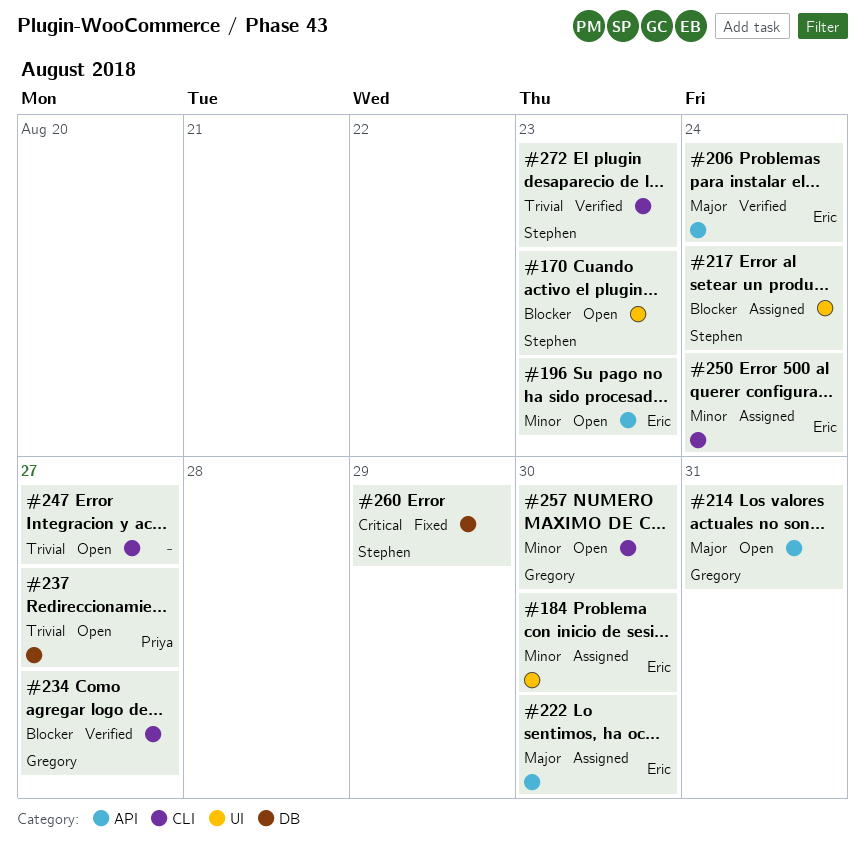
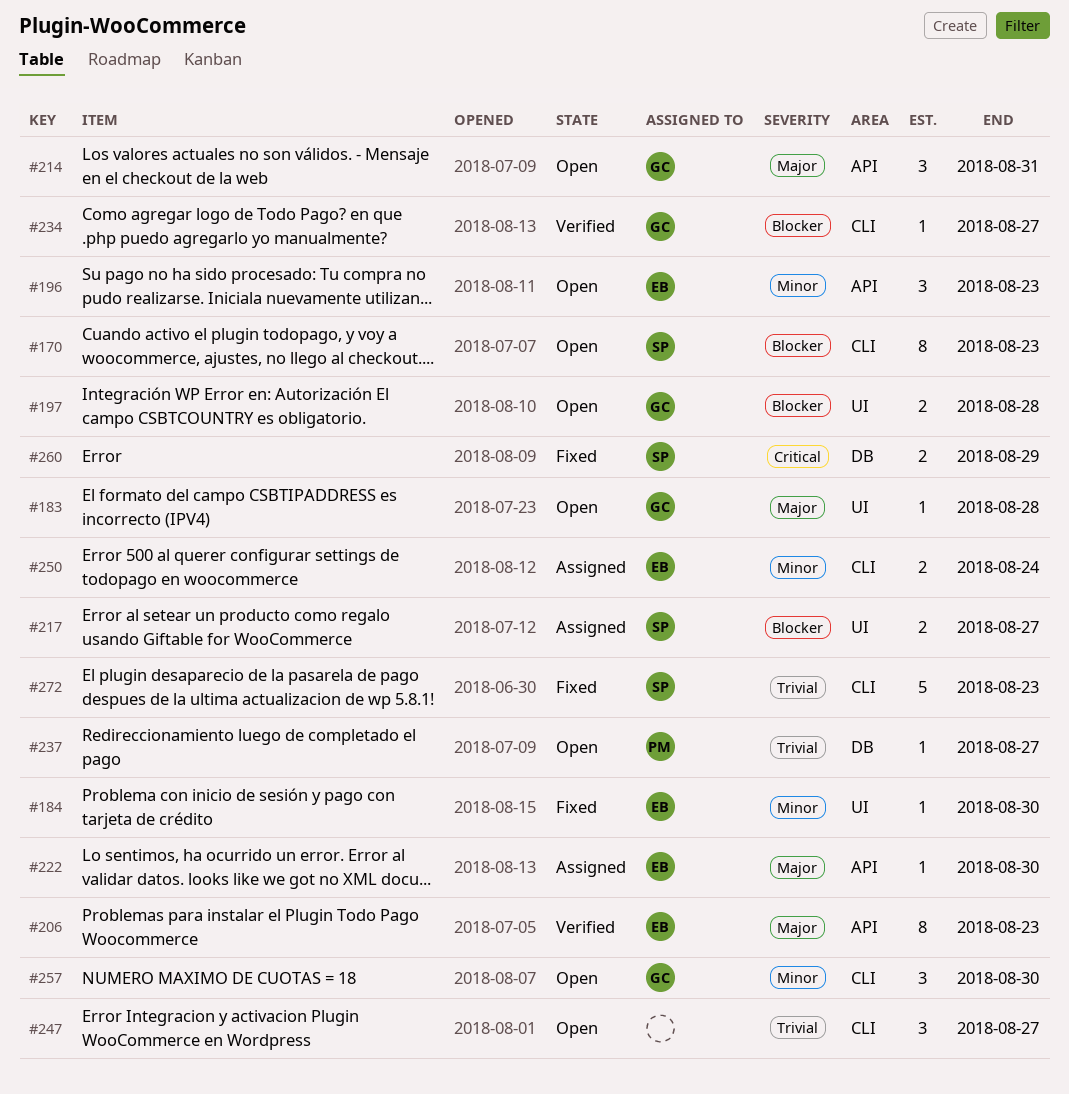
#170, label: UI -> CLI
#183: none -> present
#184, status: Assigned -> Fixed
#197: none -> present
#206, due: Aug 24 -> Aug 23
#217, due: Aug 24 -> Aug 27
#272, status: Verified -> Fixed

